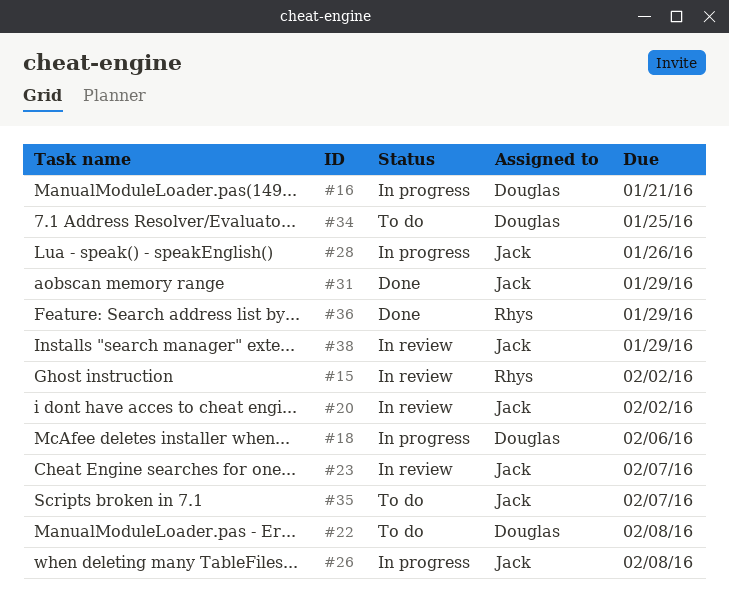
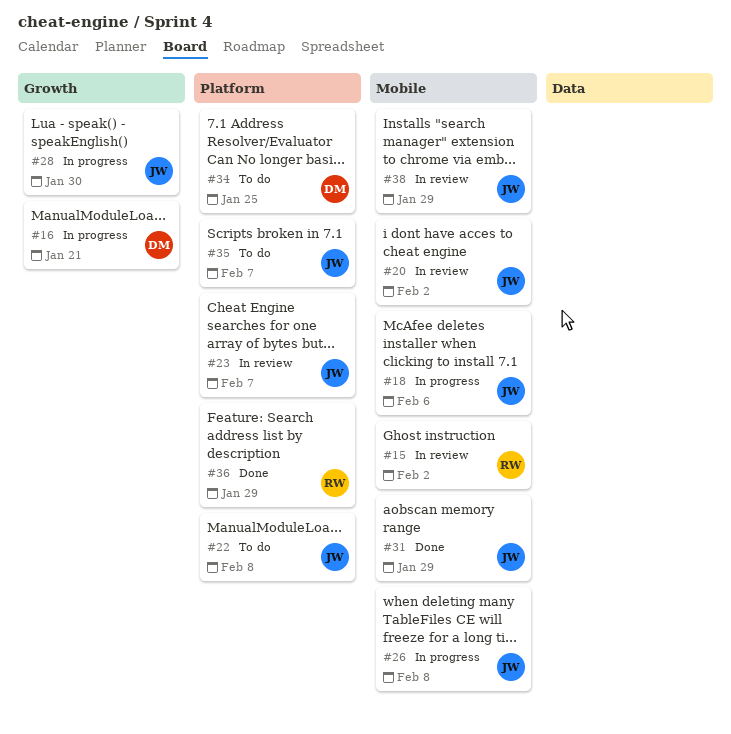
#18, owner: Douglas -> Jack
#22, owner: Douglas -> Jack
#28, due: Jan 26 -> Jan 30

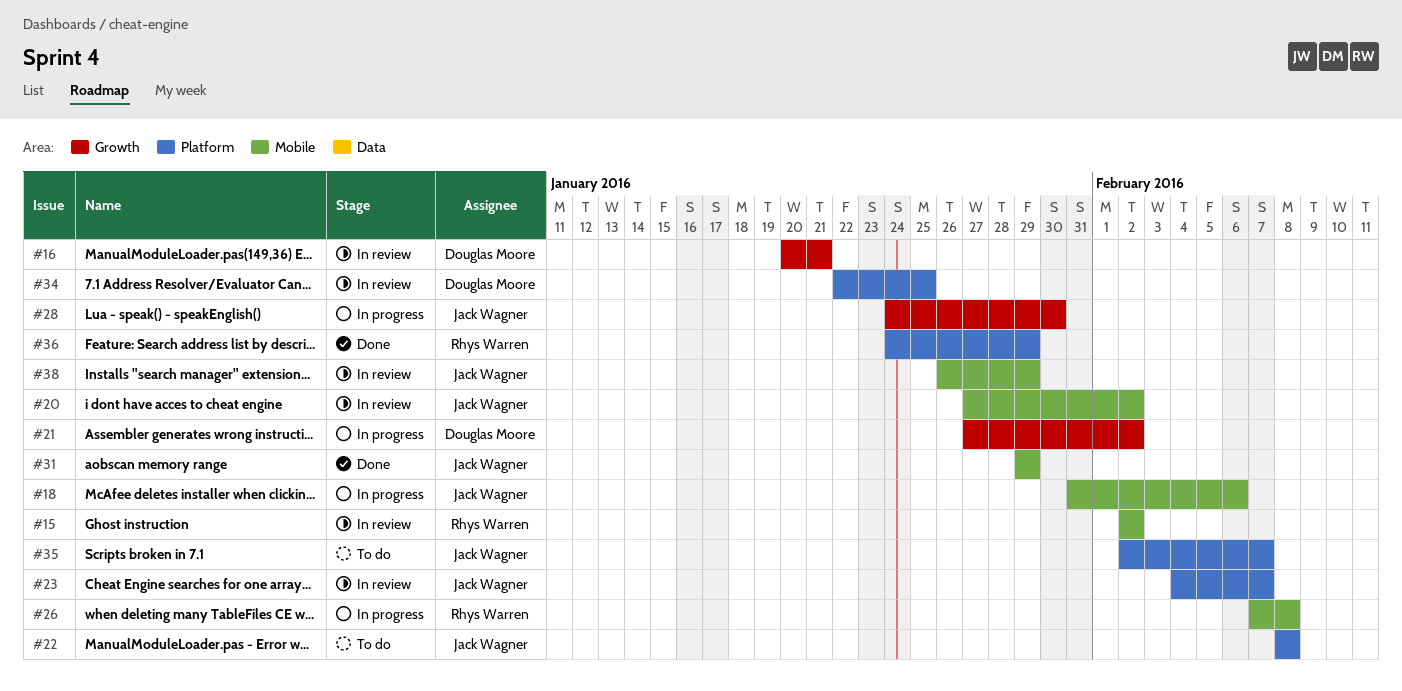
#16, status: In progress -> In review
#21: none -> present
#26, owner: Jack Wagner -> Rhys Warren
#34, status: To do -> In review

